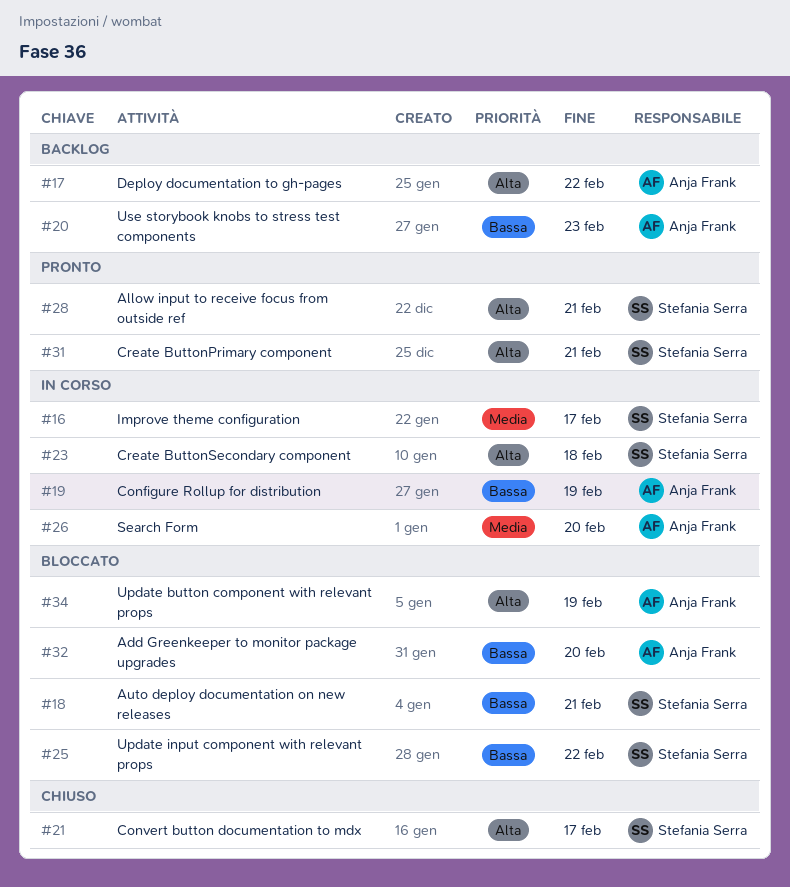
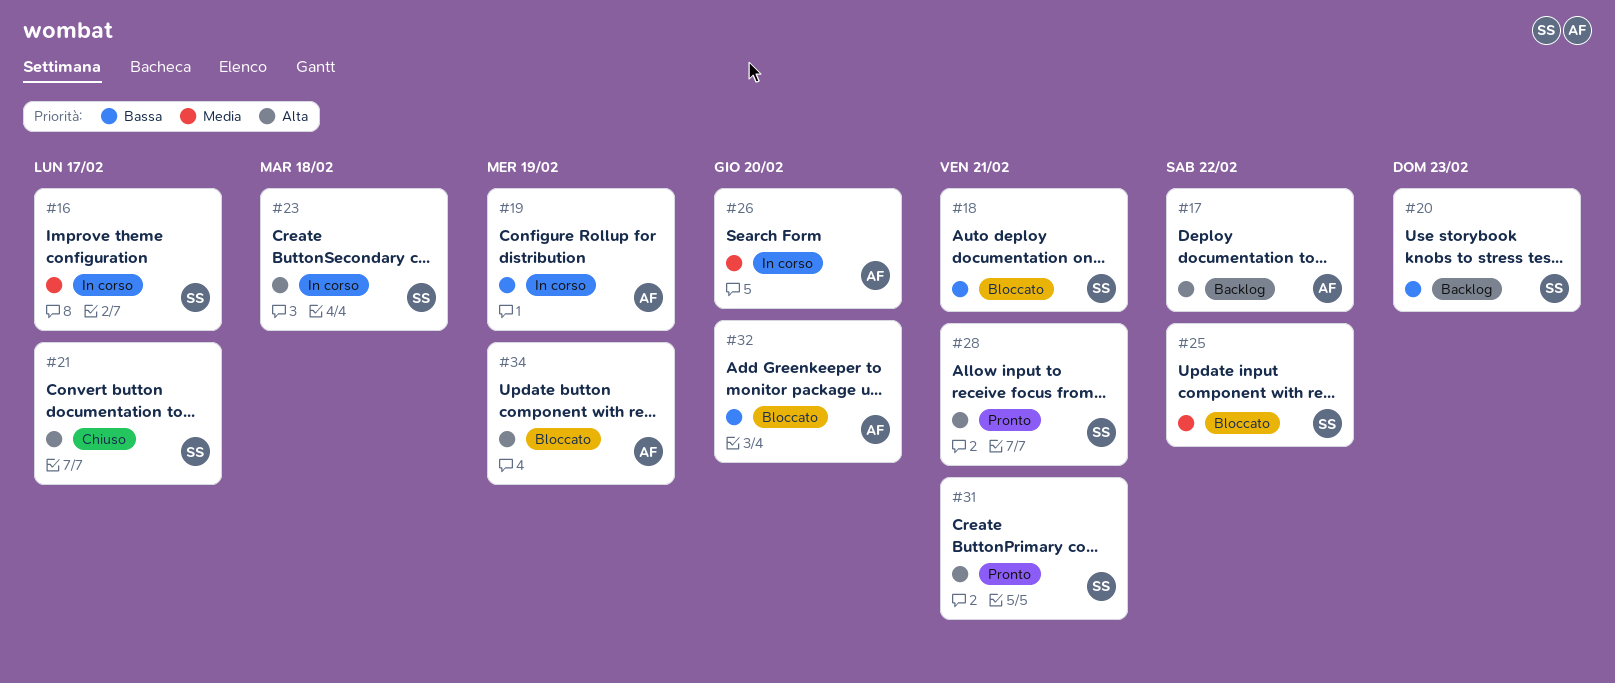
#20, owner: Anja Frank -> Stefania Serra
#25, priority: Bassa -> Media

